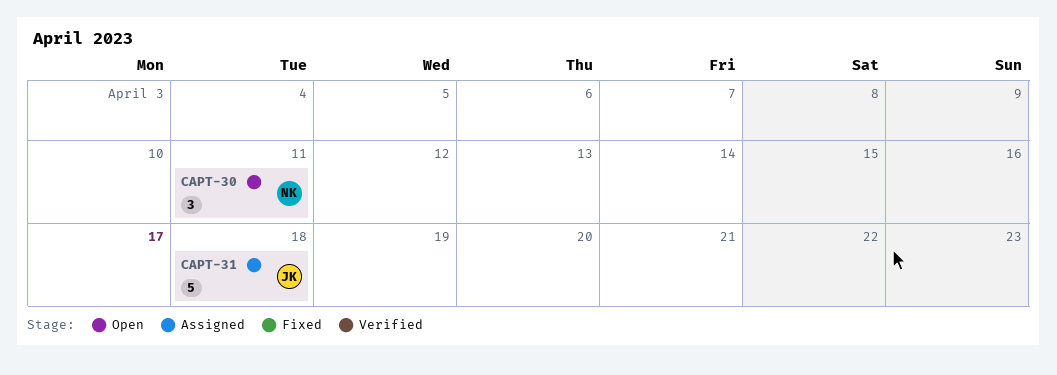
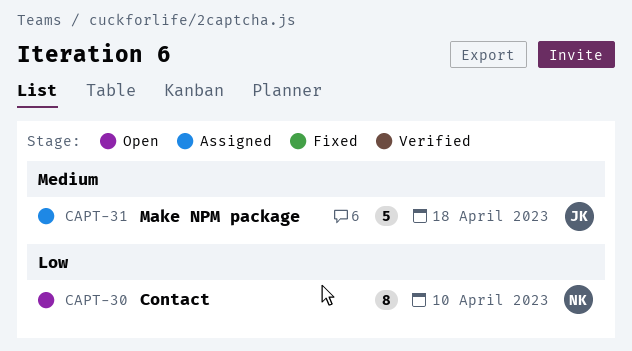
CAPT-30, estimate: 3 -> 8
CAPT-30, due: Apr 11 -> Apr 10

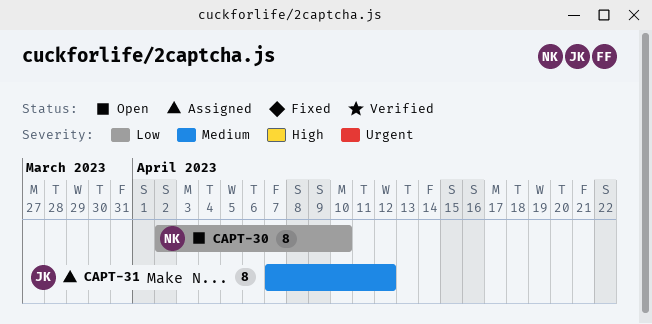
CAPT-31, estimate: 5 -> 8
CAPT-31, due: Apr 18 -> Apr 12

